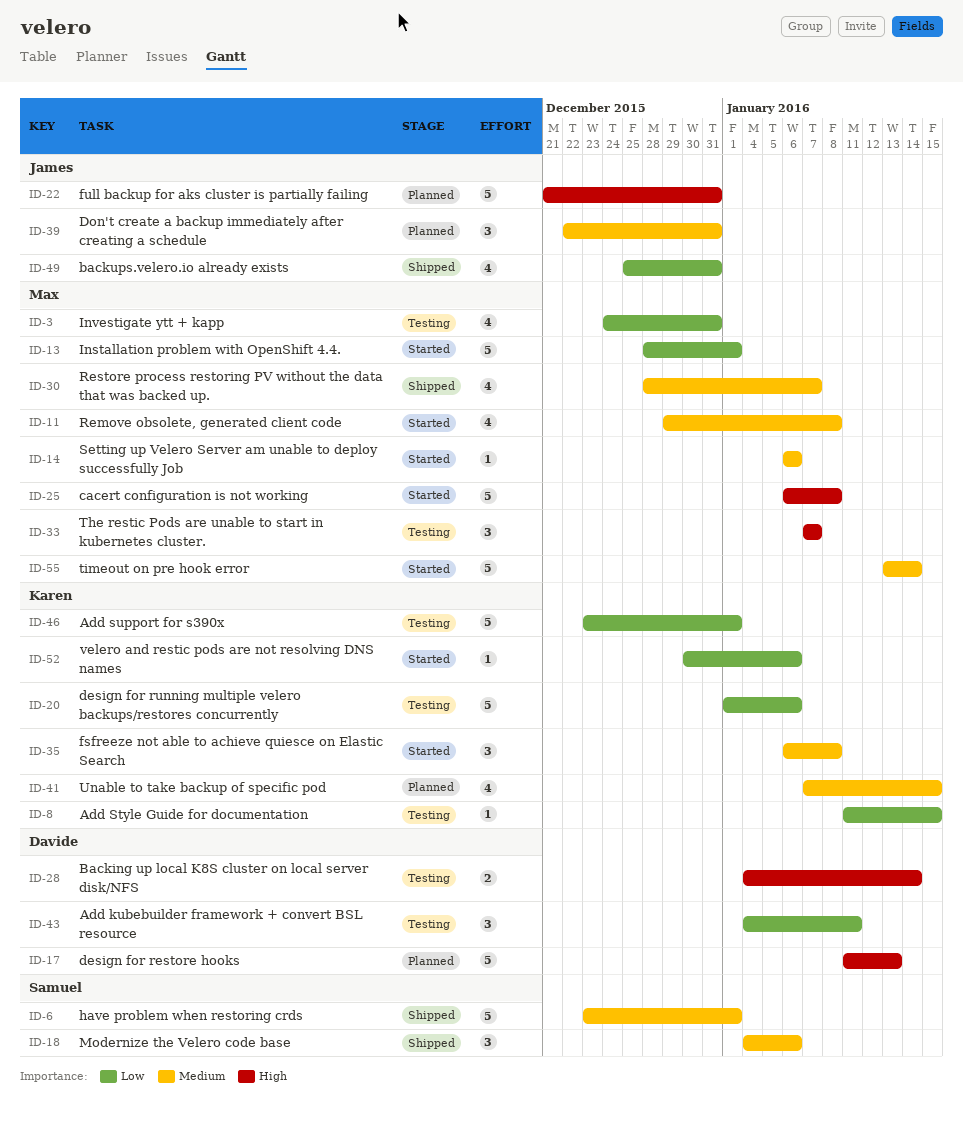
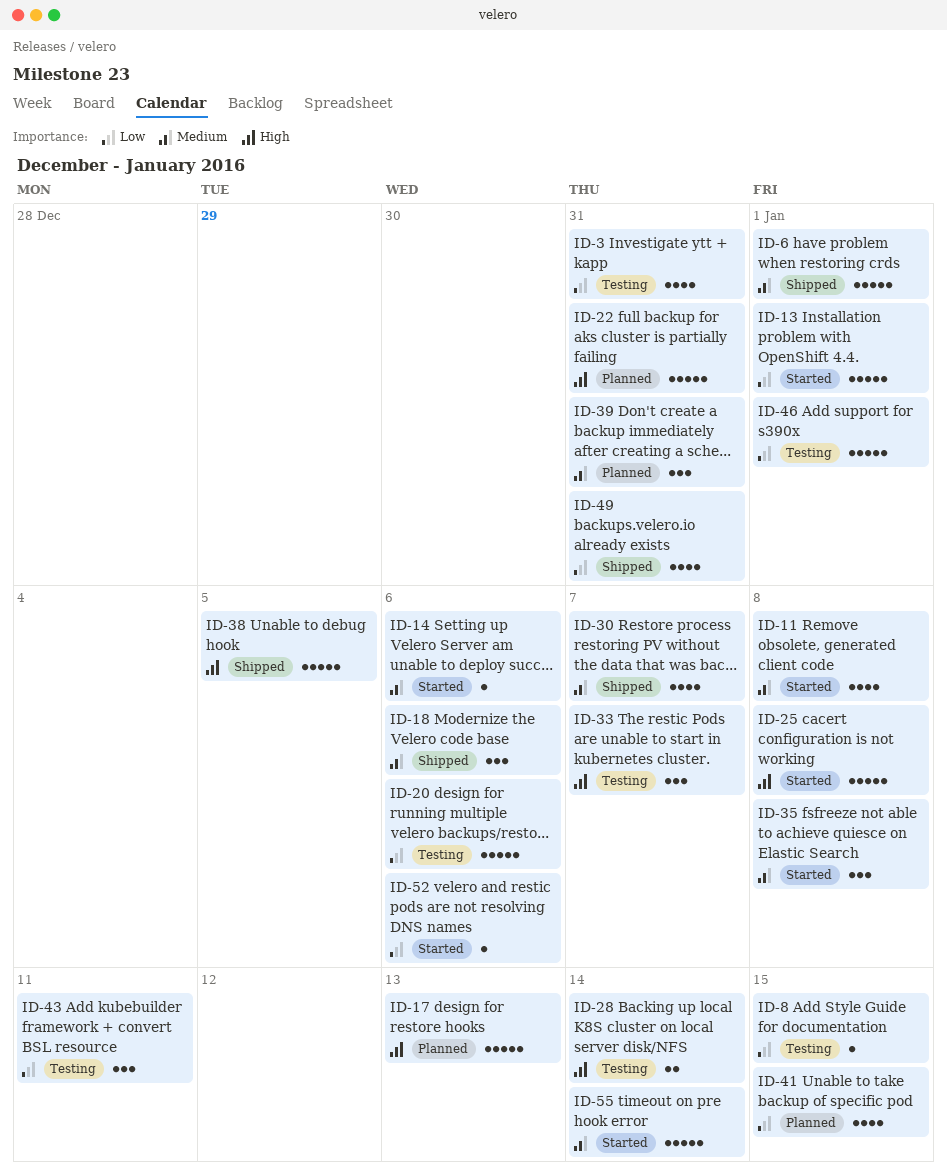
ID-38: none -> present
ID-41, priority: Medium -> Low

